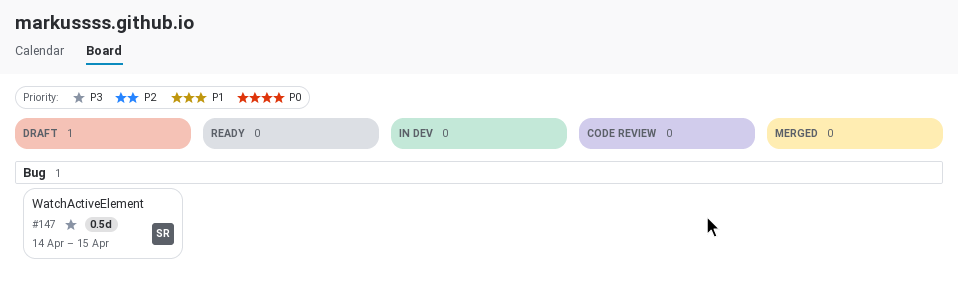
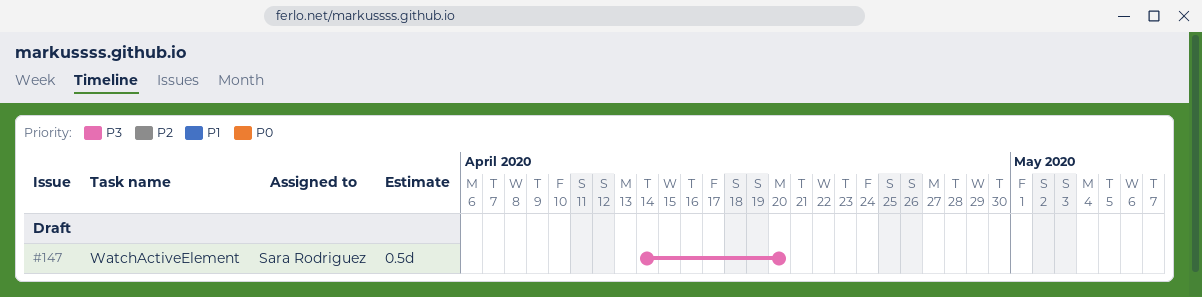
#147, due: Apr 15 -> Apr 20

